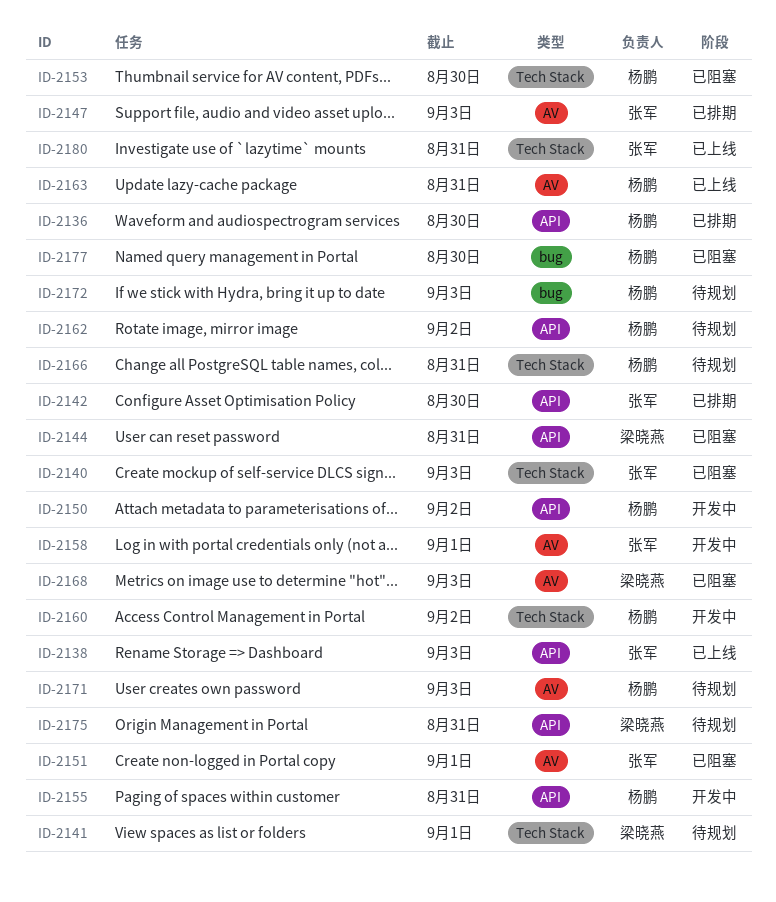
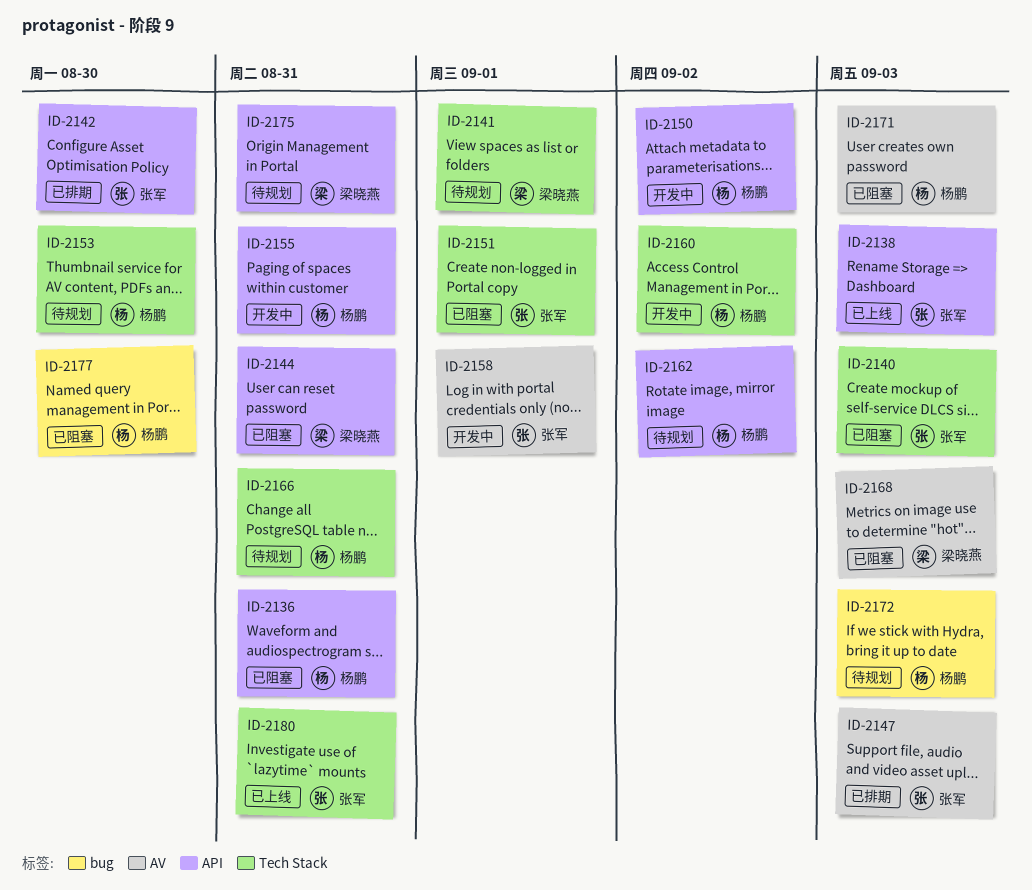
ID-2136, status: 已排期 -> 已阻塞
ID-2136, due: Aug 30 -> Aug 31
ID-2151, label: AV -> Tech Stack
ID-2153, status: 已阻塞 -> 待规划
ID-2163: present -> none
ID-2171, status: 待规划 -> 已阻塞

